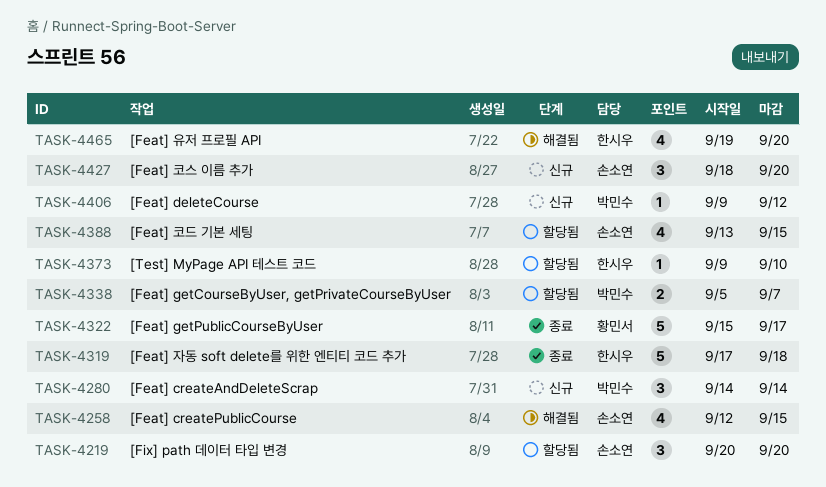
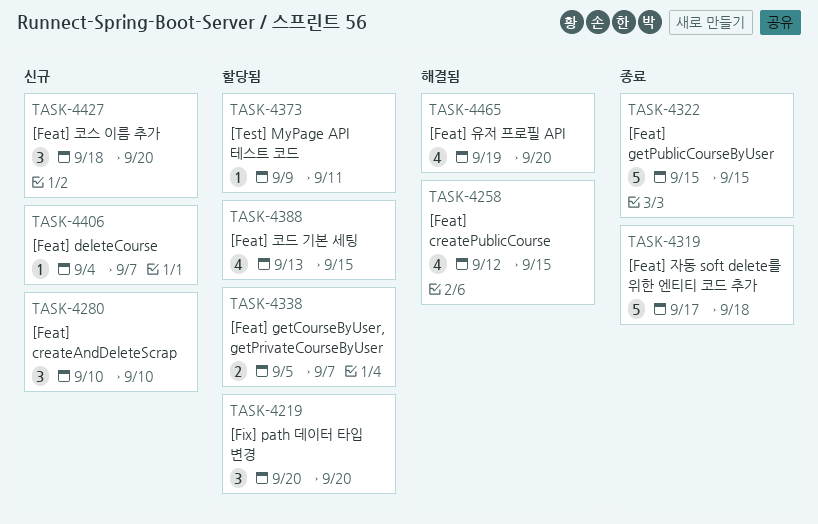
TASK-4280, start: Sep 14 -> Sep 10
TASK-4280, due: Sep 14 -> Sep 10
TASK-4322, due: Sep 17 -> Sep 15
TASK-4373, due: Sep 10 -> Sep 11
TASK-4406, start: Sep 9 -> Sep 4
TASK-4406, due: Sep 12 -> Sep 7

